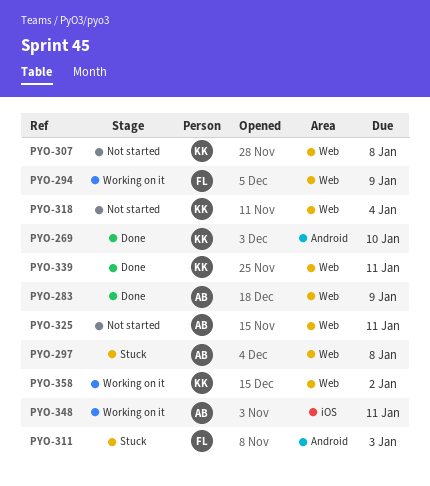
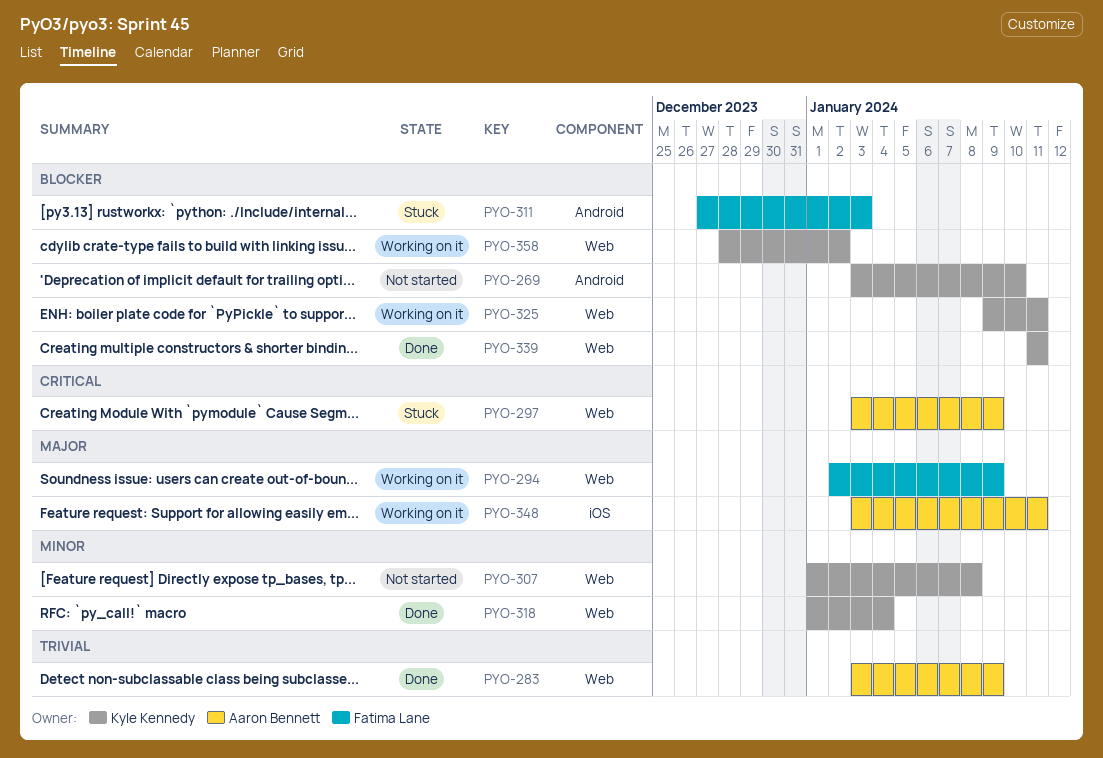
PYO-269, status: Done -> Not started
PYO-297, due: Jan 8 -> Jan 9
PYO-318, status: Not started -> Done
PYO-325, status: Not started -> Working on it
PYO-325, owner: Aaron Bennett -> Kyle Kennedy

